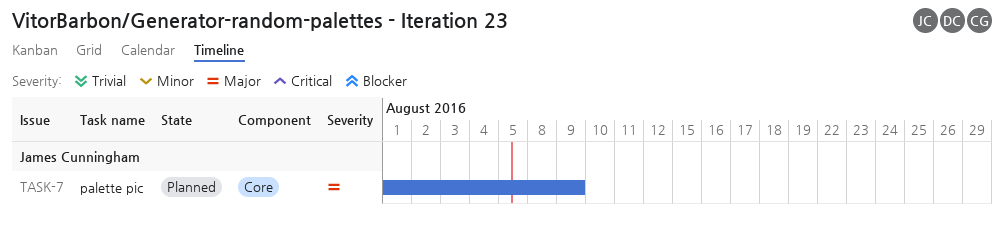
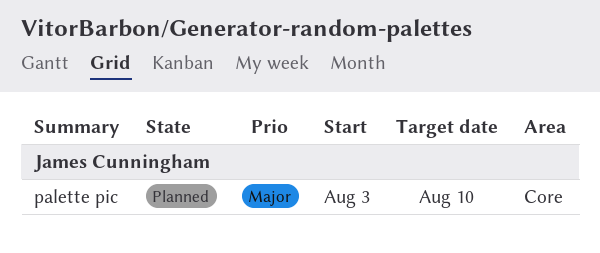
palette pic, start: Aug 1 -> Aug 3
palette pic, due: Aug 9 -> Aug 10

